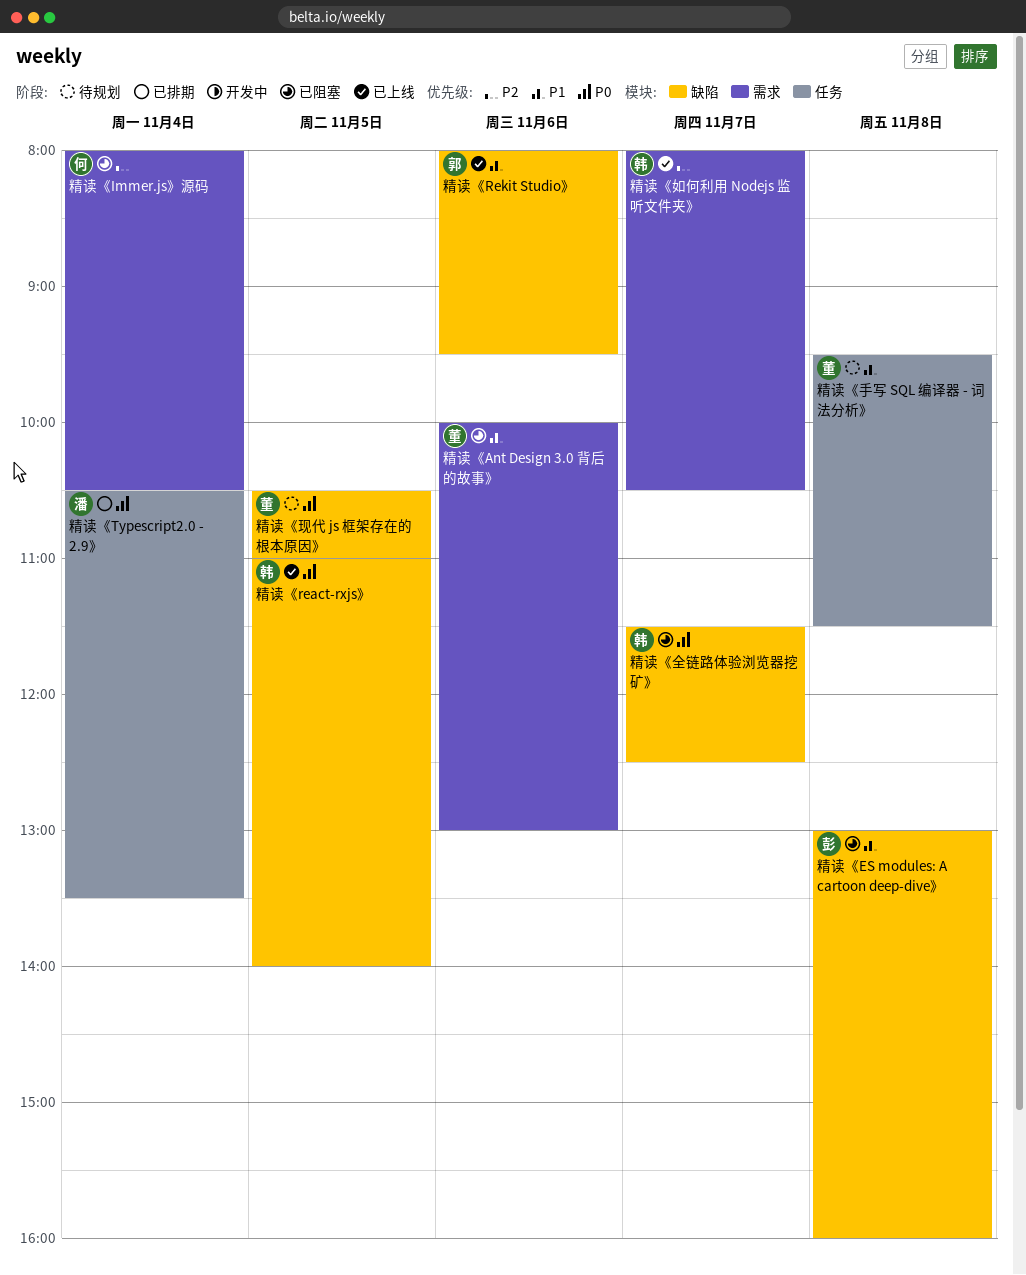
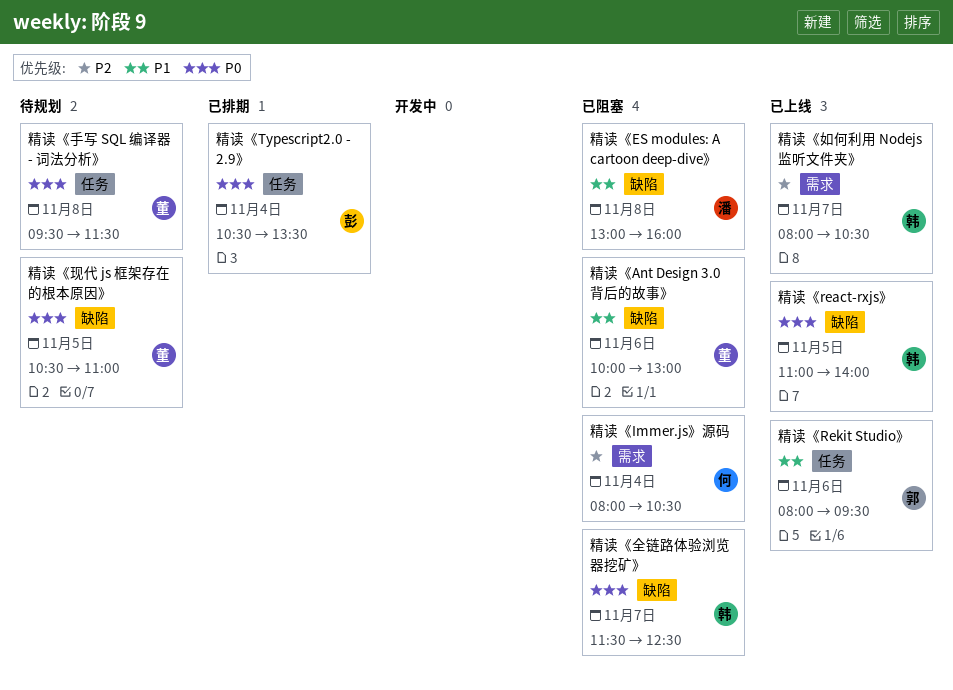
精读《Ant Design 3.0 背后的故事》, label: 需求 -> 缺陷
精读《ES modules: A cartoon deep-dive》, owner: 彭 -> 潘
精读《Rekit Studio》, label: 缺陷 -> 任务
精读《Typescript2.0 - 2.9》, owner: 潘 -> 彭
精读《手写 SQL 编译器 - 词法分析》, priority: P1 -> P0

